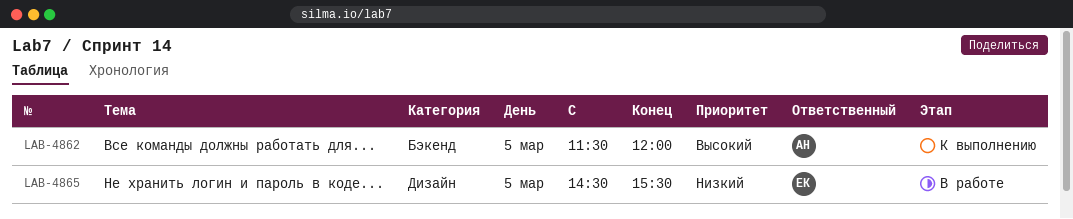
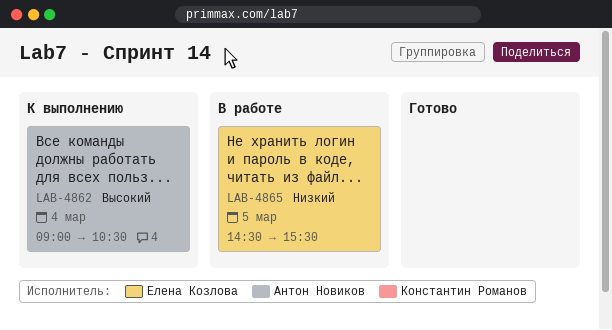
LAB-4862, day: Mar 5 -> Mar 4
LAB-4862, begins: 11:30 -> 09:00
LAB-4862, ends: 12:00 -> 10:30

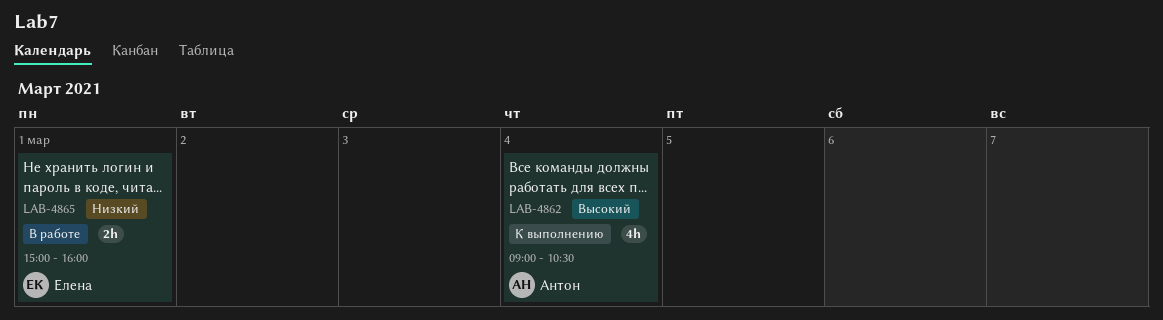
LAB-4865, day: Mar 5 -> Mar 1
LAB-4865, begins: 14:30 -> 15:00
LAB-4865, ends: 15:30 -> 16:00

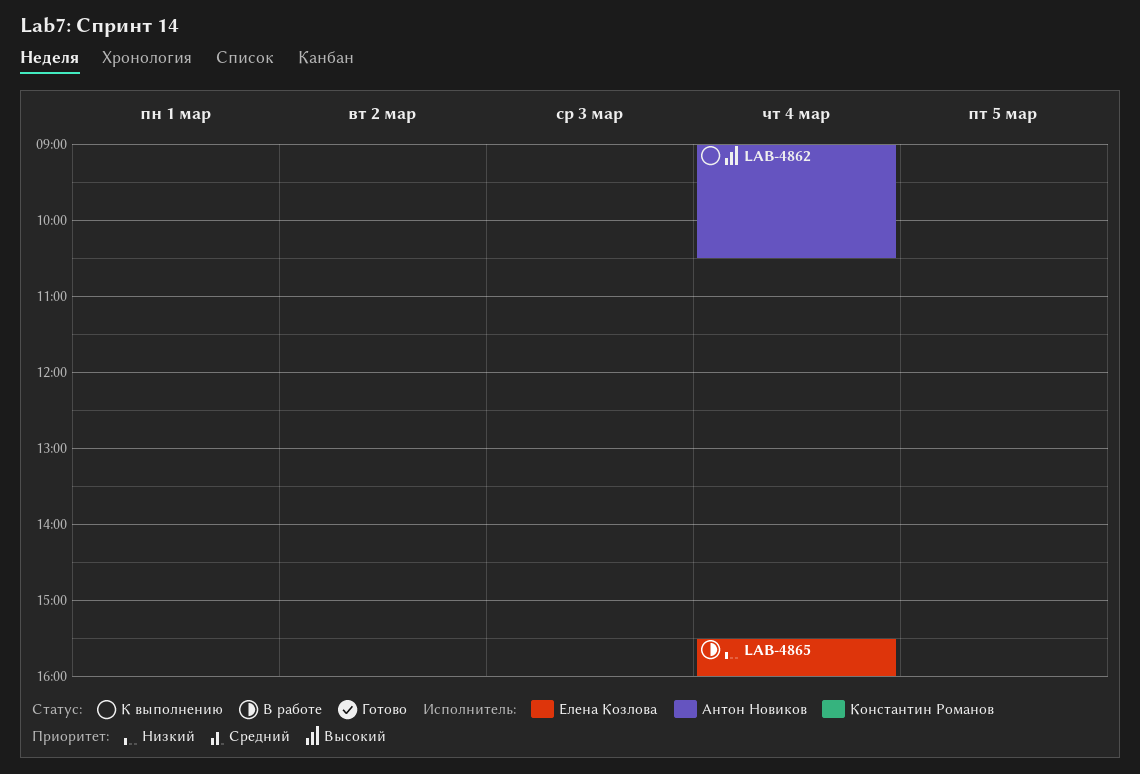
LAB-4865, day: Mar 1 -> Mar 4
LAB-4865, begins: 15:00 -> 15:30

